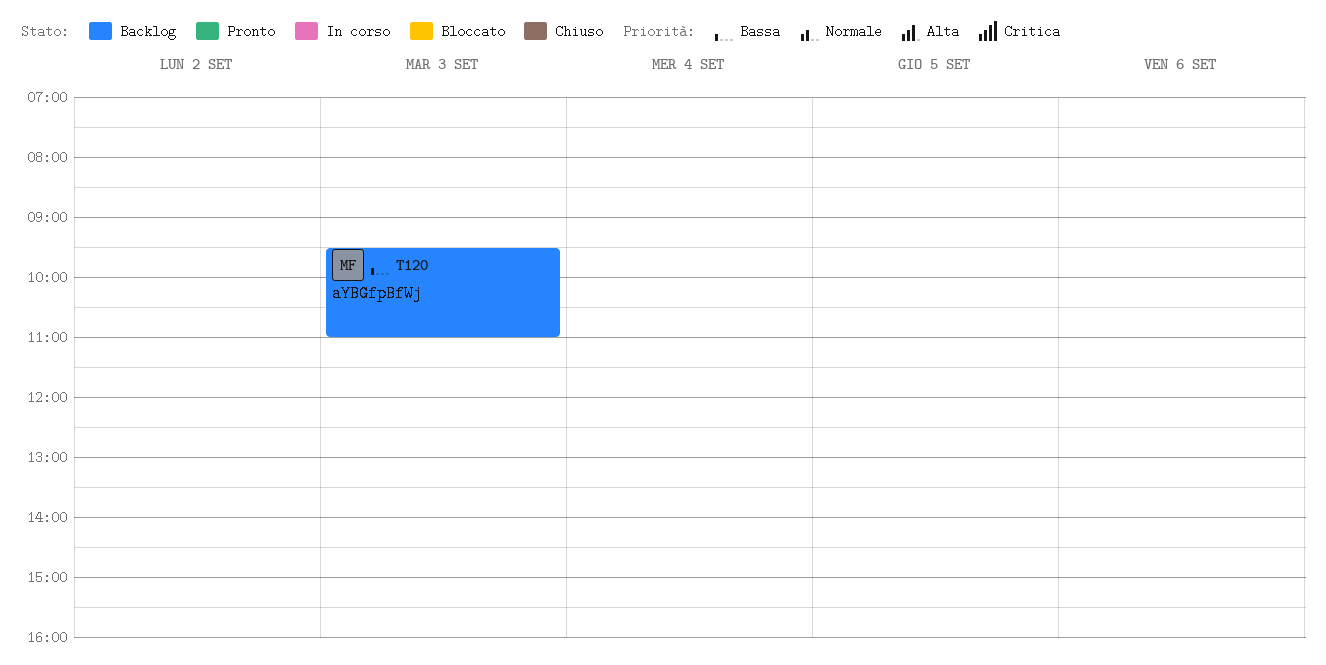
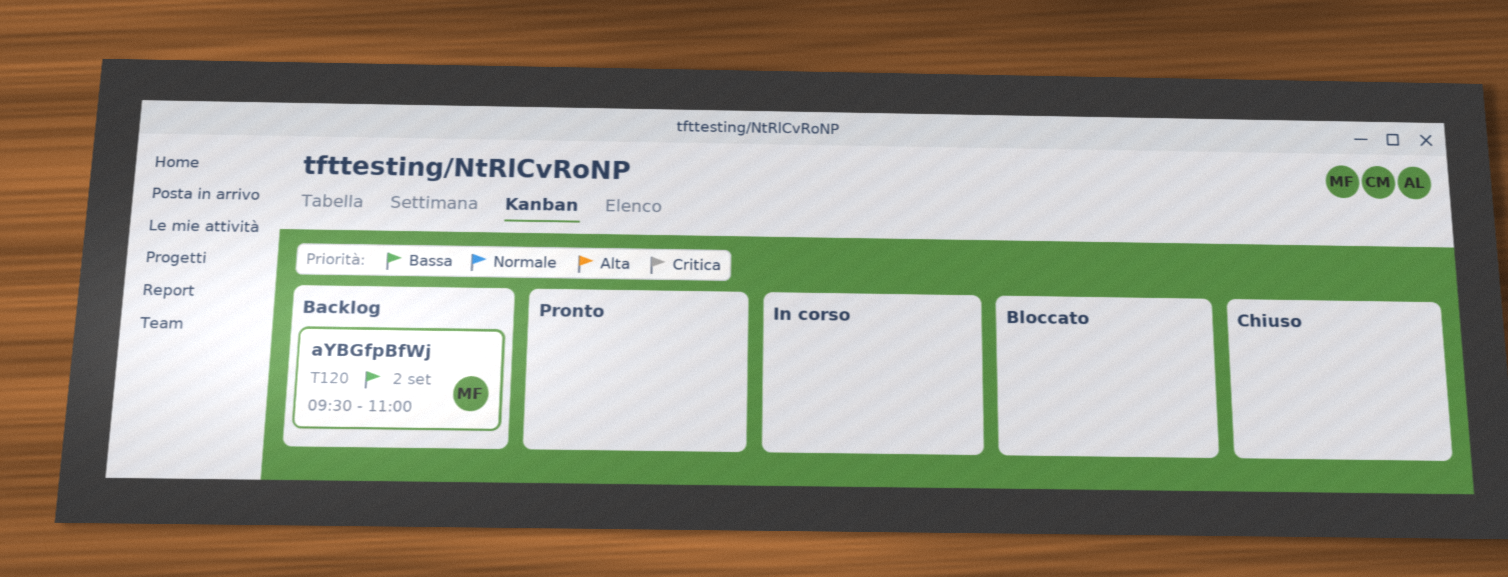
T120, day: Sep 3 -> Sep 2

